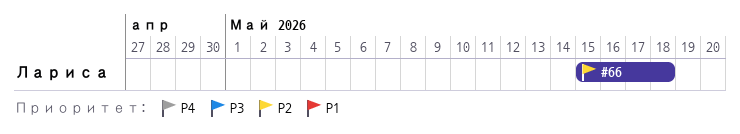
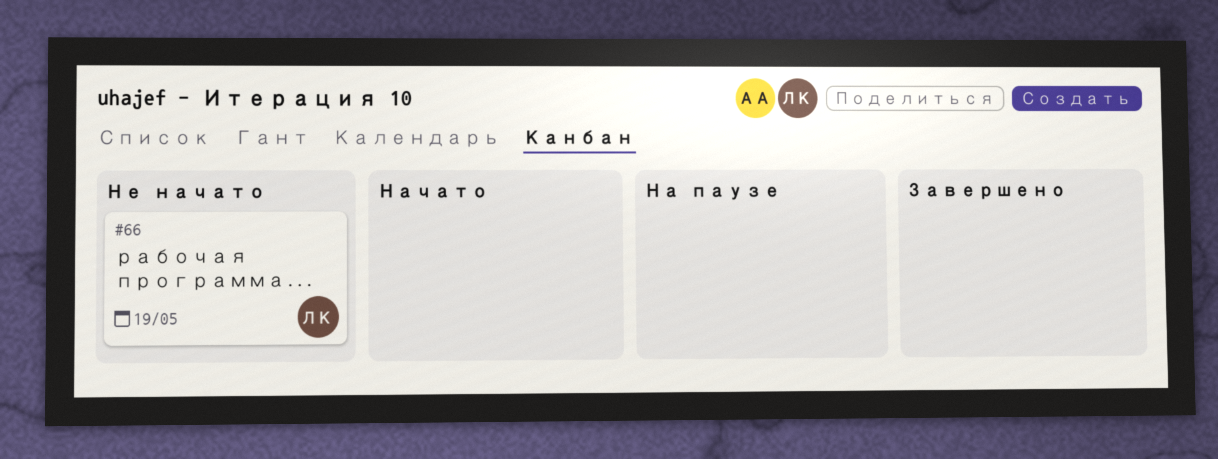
#66, due: May 18 -> May 19

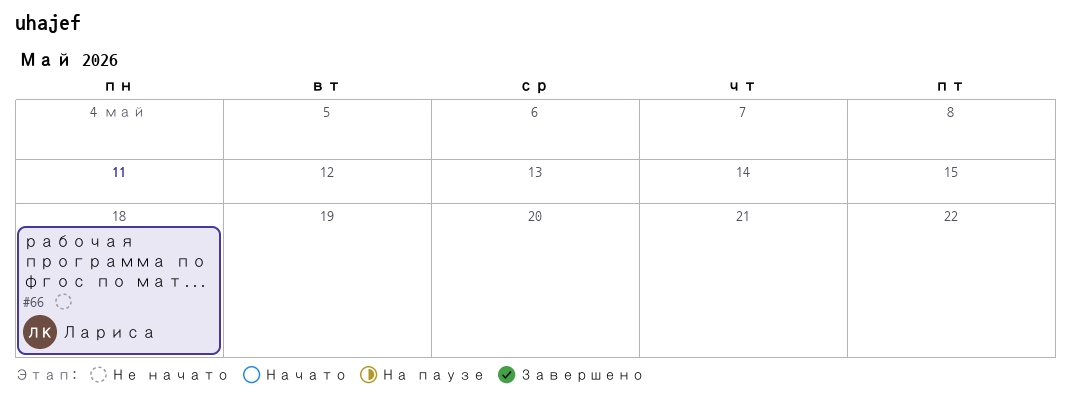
#66, due: May 19 -> May 18

